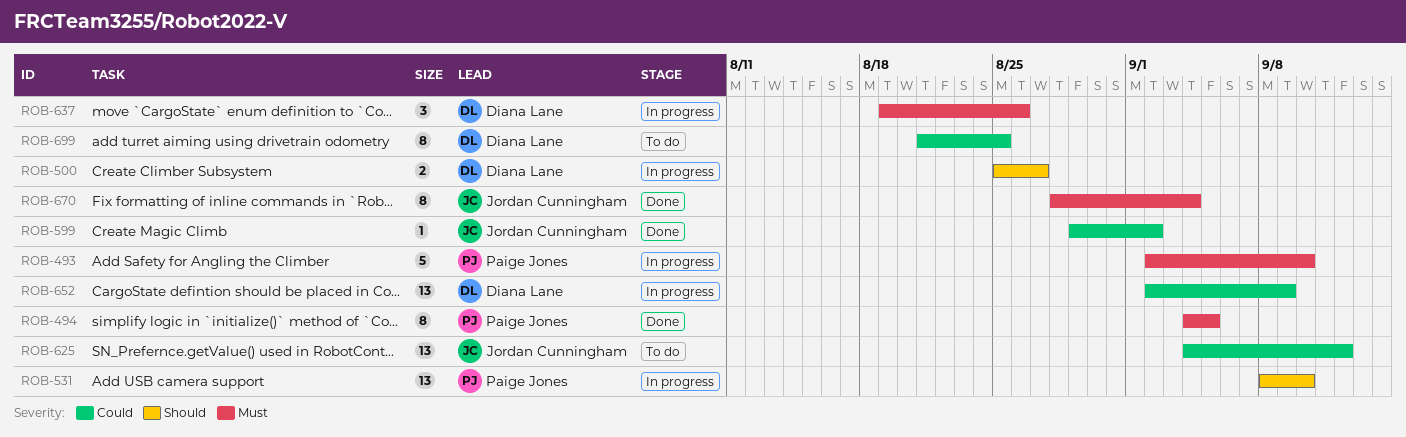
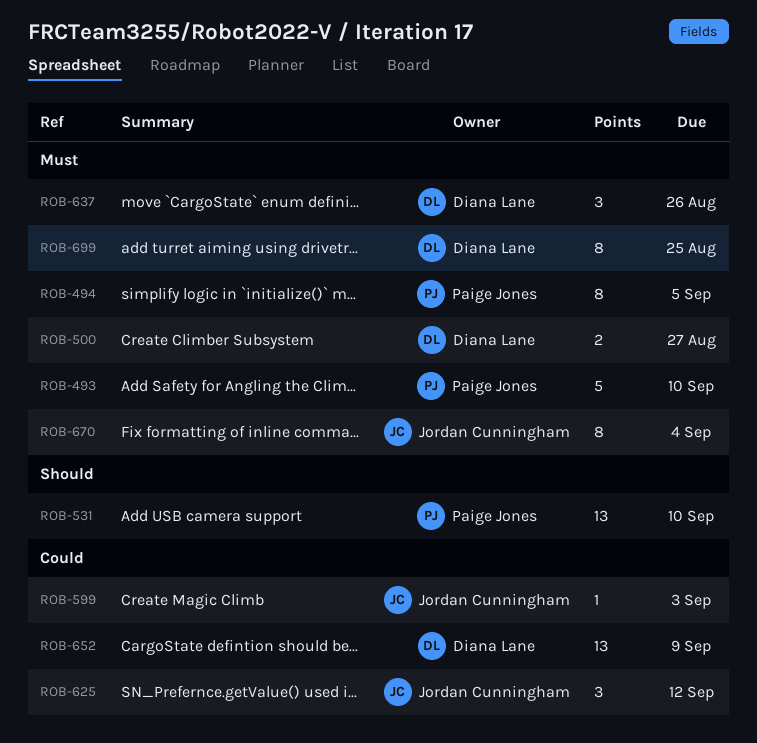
ROB-500, priority: Should -> Must
ROB-599, due: Sep 2 -> Sep 3
ROB-625, estimate: 13 -> 3
ROB-699, priority: Could -> Must

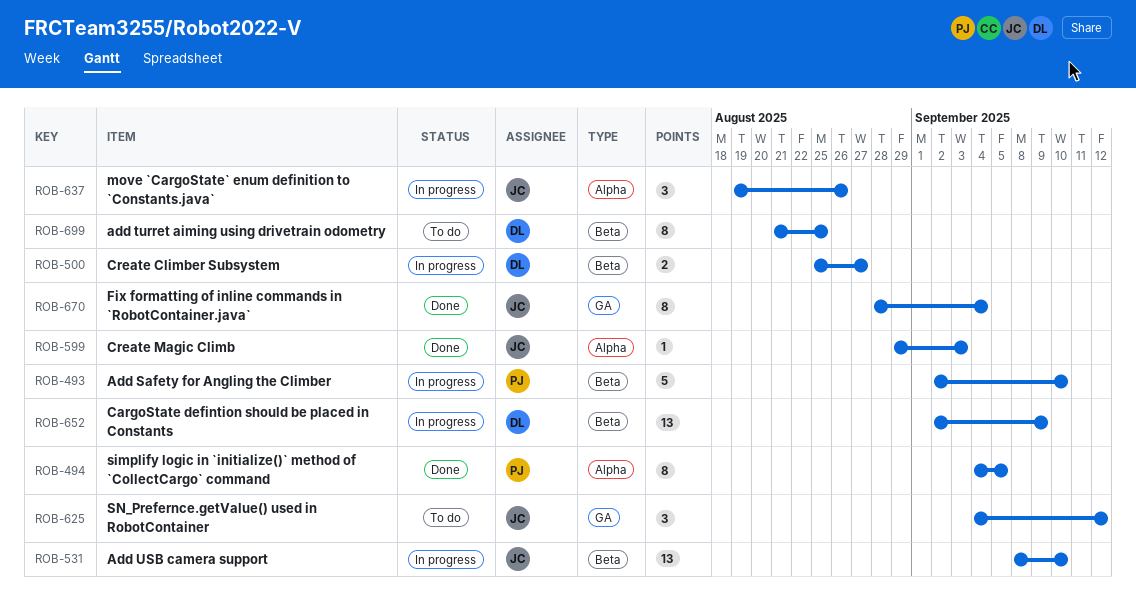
ROB-531, owner: Paige Jones -> Jordan Cunningham
ROB-637, owner: Diana Lane -> Jordan Cunningham

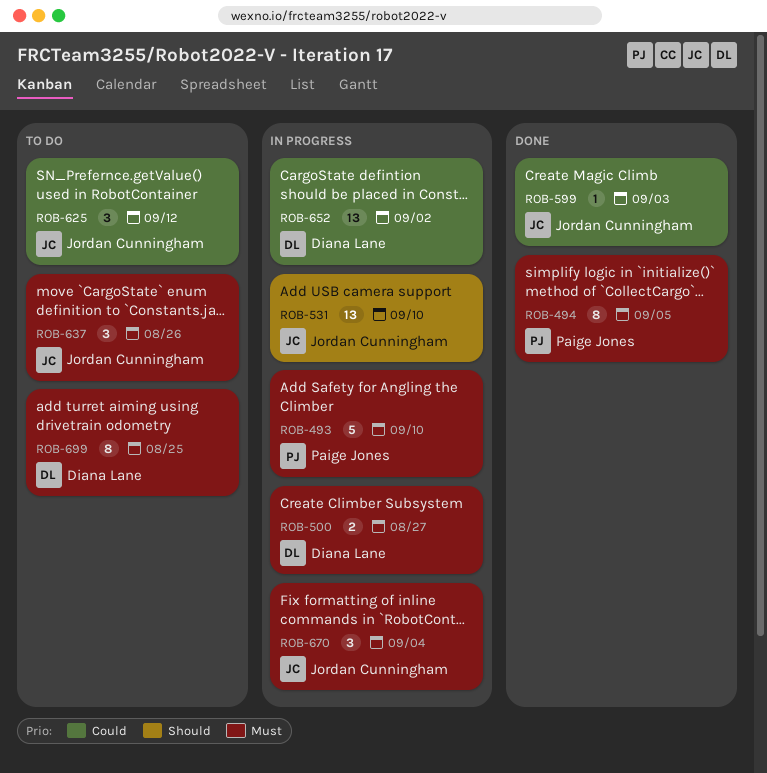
ROB-637, status: In progress -> To do
ROB-652, due: Sep 9 -> Sep 2
ROB-670, status: Done -> In progress
ROB-670, estimate: 8 -> 3

